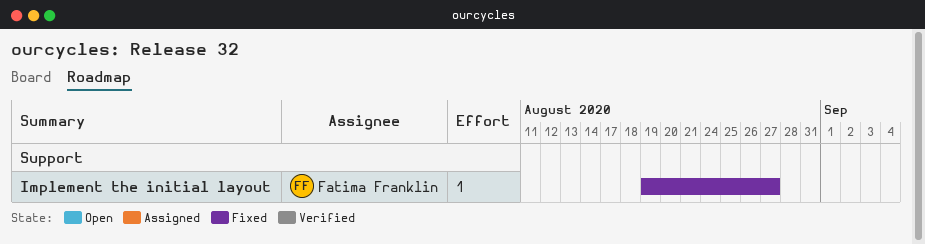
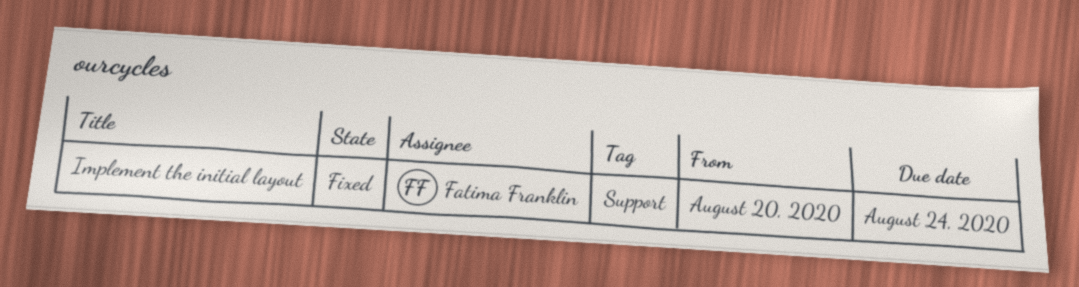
Implement the initial layout, start: Aug 19 -> Aug 20
Implement the initial layout, due: Aug 27 -> Aug 24

